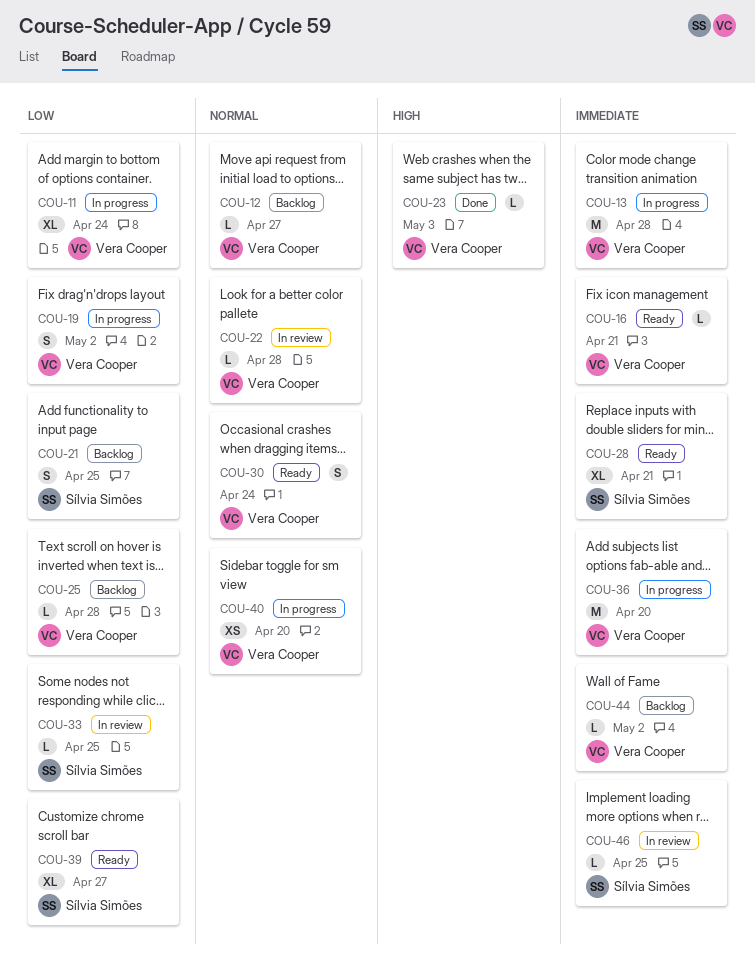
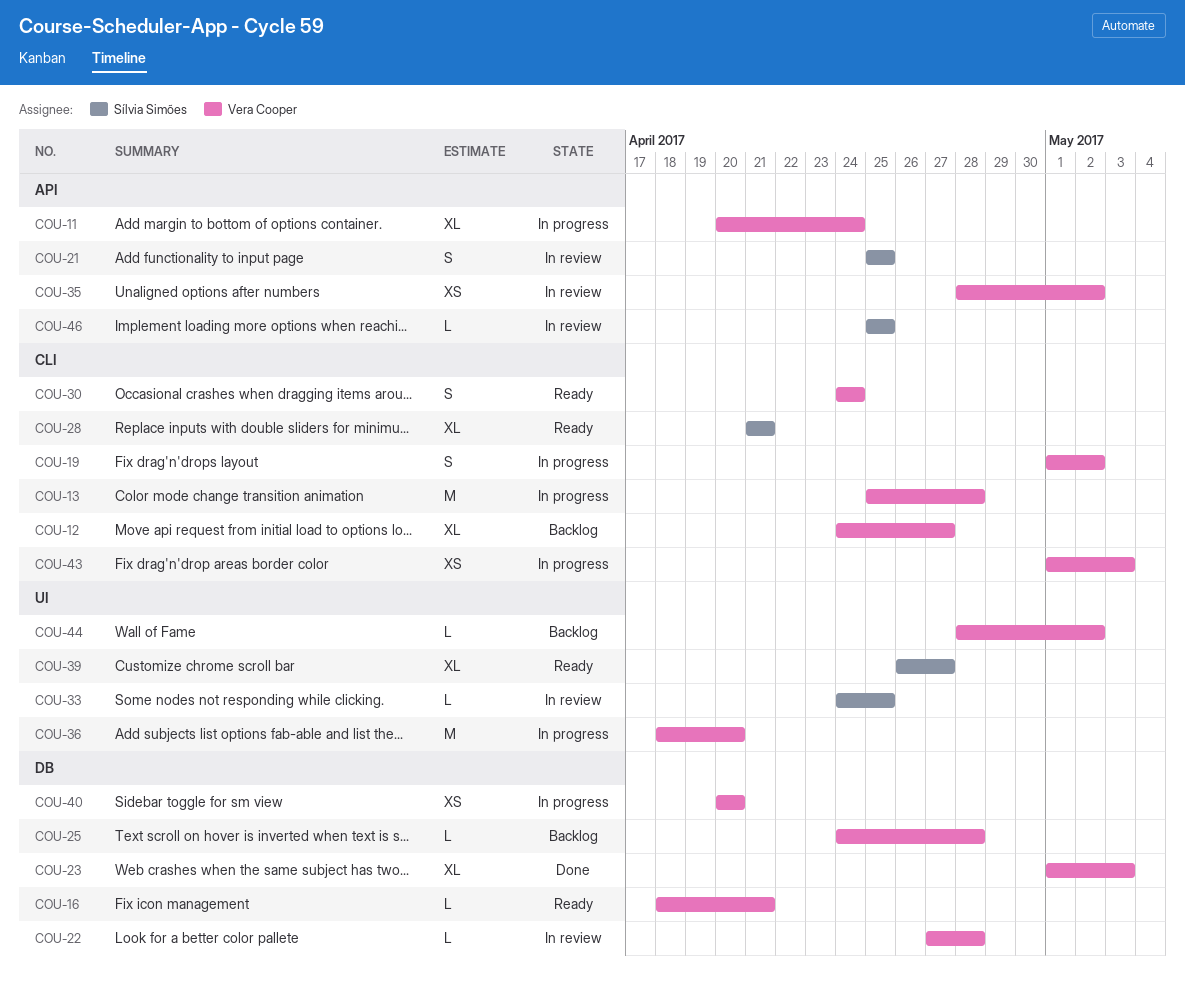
COU-12, estimate: L -> XL
COU-21, status: Backlog -> In review
COU-23, estimate: L -> XL
COU-35: none -> present
COU-43: none -> present

